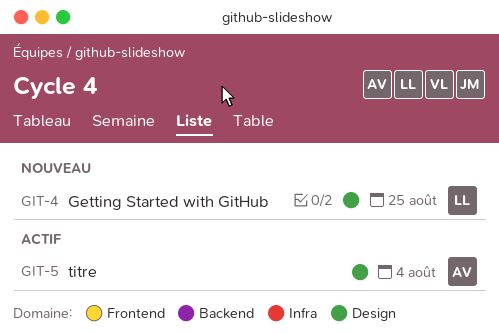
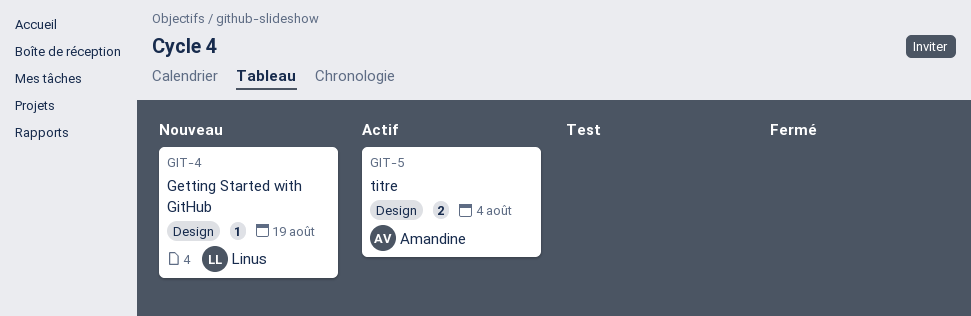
GIT-4, due: Aug 25 -> Aug 19

